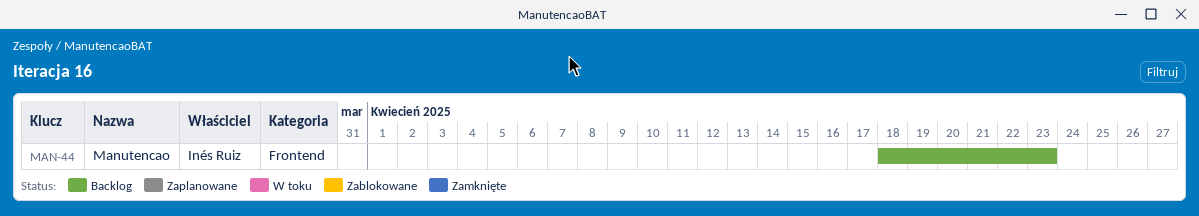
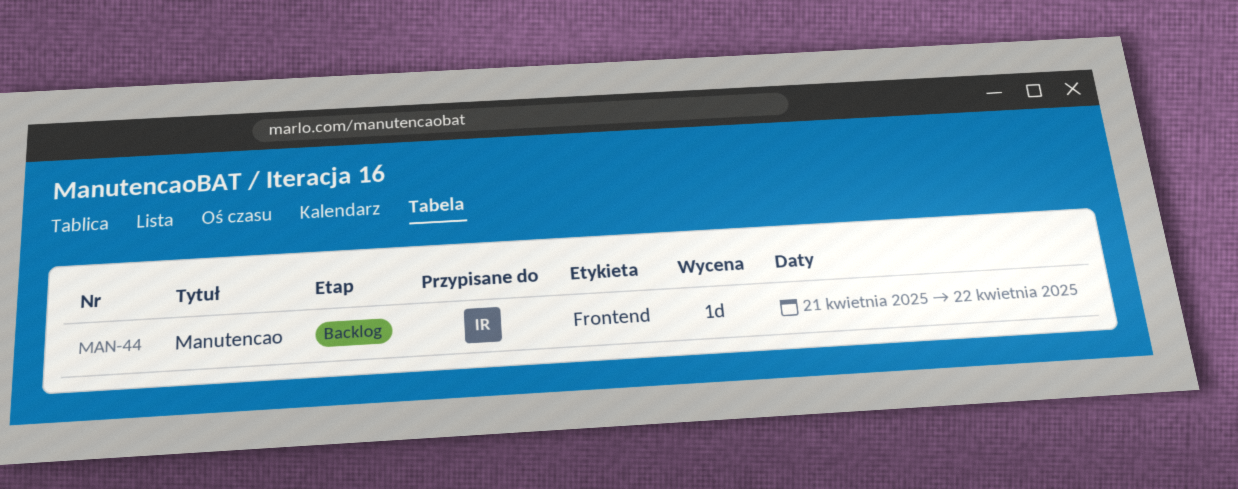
MAN-44, start: Apr 18 -> Apr 21
MAN-44, due: Apr 23 -> Apr 22

